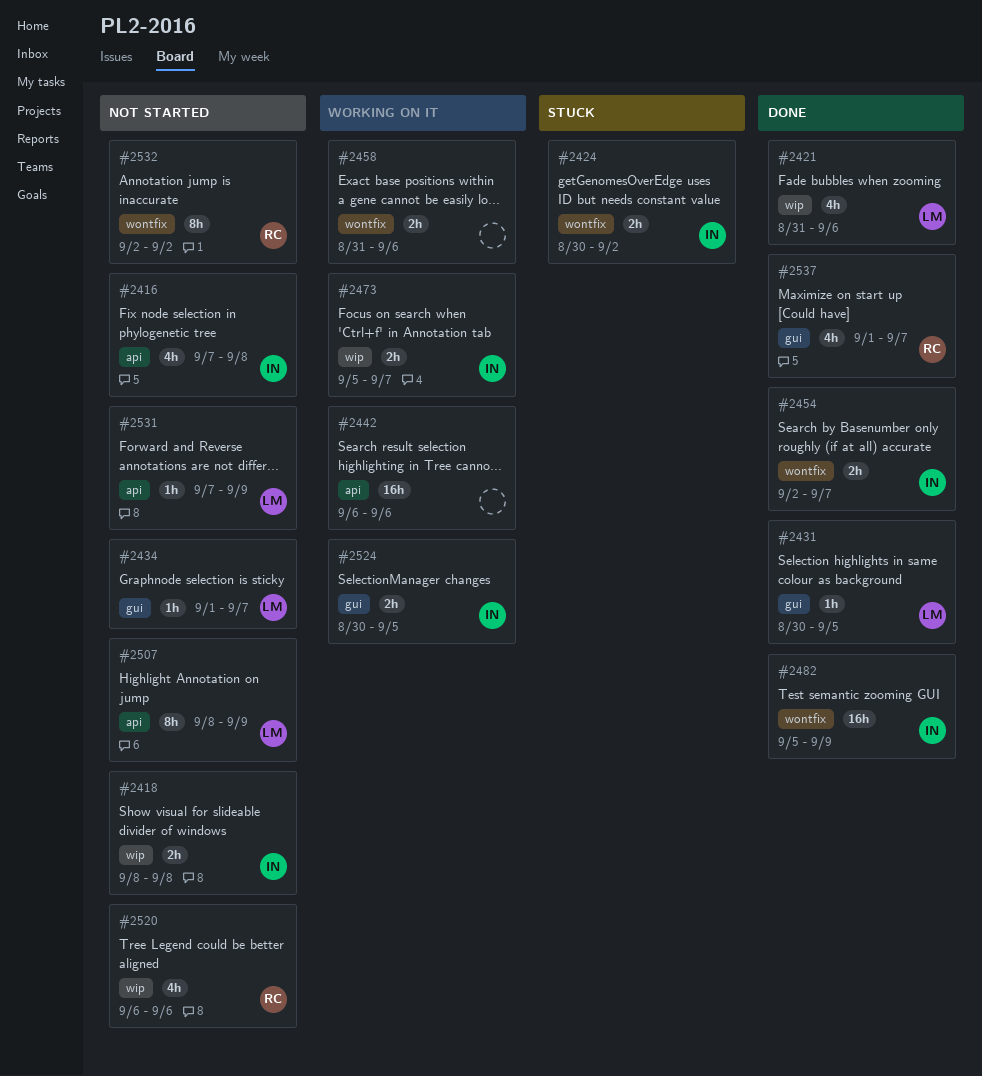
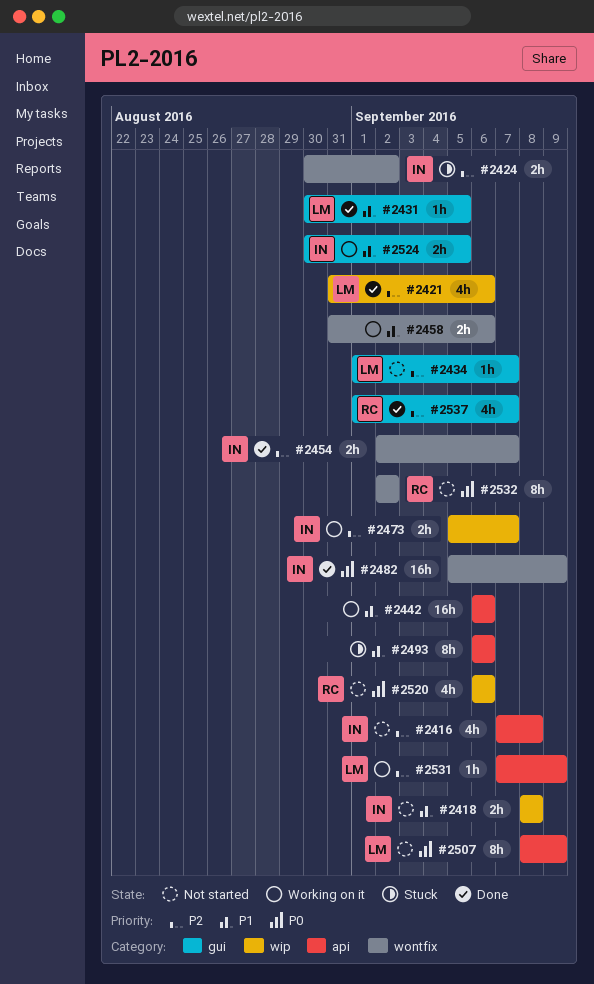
#2493: none -> present
#2531, status: Not started -> Working on it

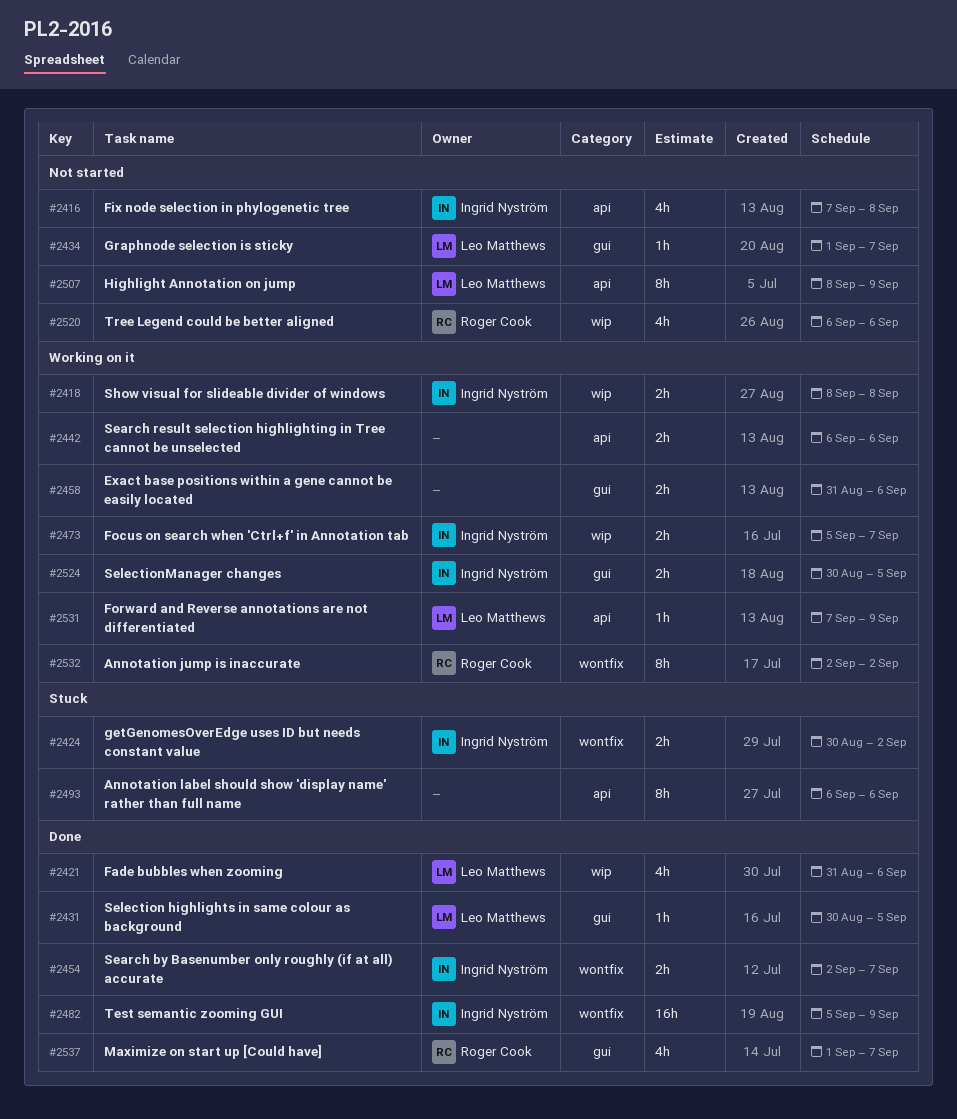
#2418, status: Not started -> Working on it
#2442, estimate: 16h -> 2h
#2458, label: wontfix -> gui
#2532, status: Not started -> Working on it

